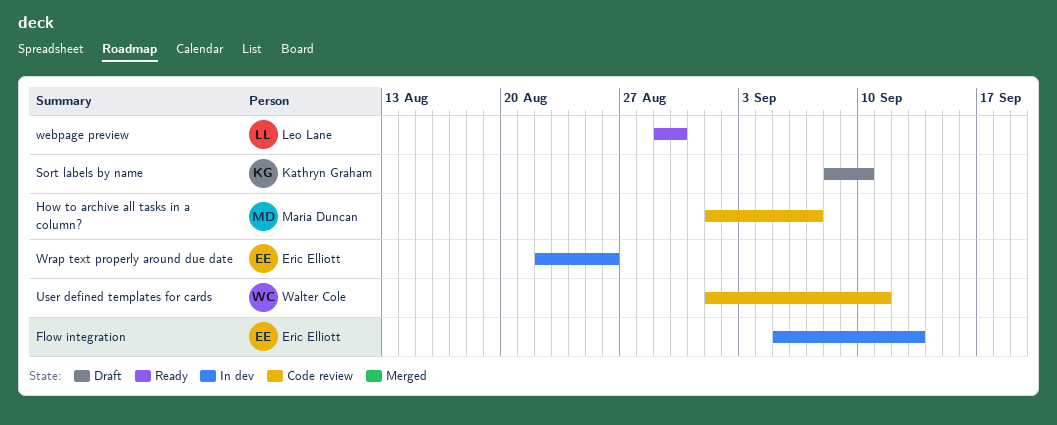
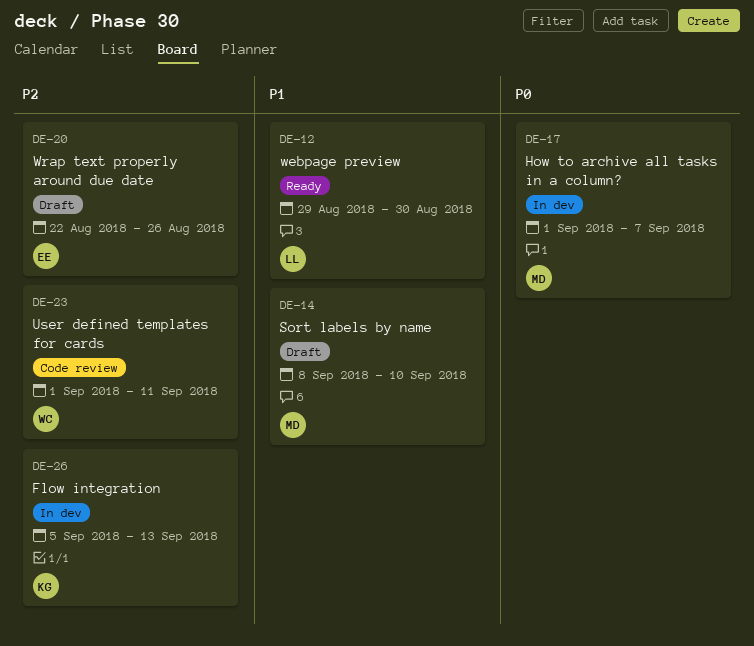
Flow integration, owner: Eric Elliott -> Kathryn Graham
How to archive all tasks in a column?, status: Code review -> In dev
Sort labels by name, owner: Kathryn Graham -> Maria Duncan
Wrap text properly around due date, status: In dev -> Draft

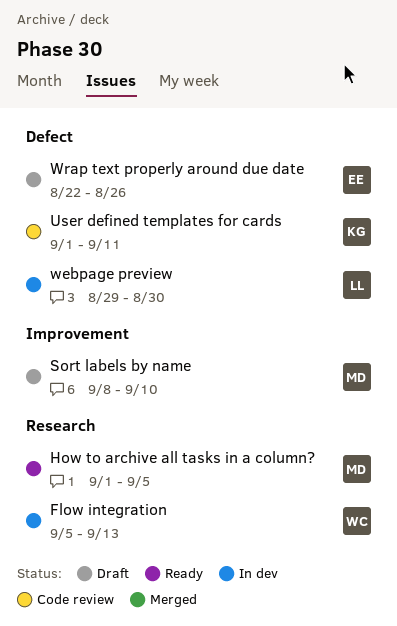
Flow integration, owner: KG -> WC
How to archive all tasks in a column?, status: In dev -> Ready
How to archive all tasks in a column?, due: Sep 7 -> Sep 5
User defined templates for cards, owner: WC -> KG
webpage preview, status: Ready -> In dev

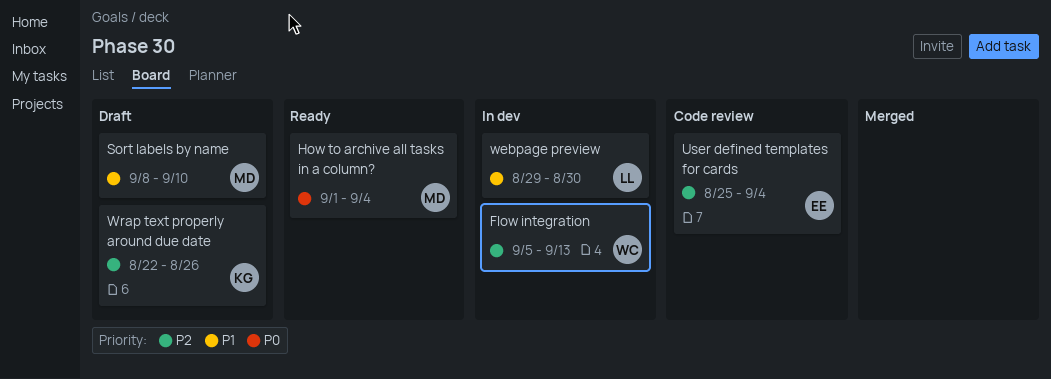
How to archive all tasks in a column?, due: Sep 5 -> Sep 4
User defined templates for cards, owner: KG -> EE
User defined templates for cards, start: Sep 1 -> Aug 25
User defined templates for cards, due: Sep 11 -> Sep 4
Wrap text properly around due date, owner: EE -> KG

